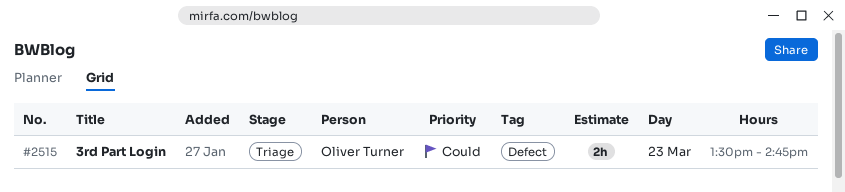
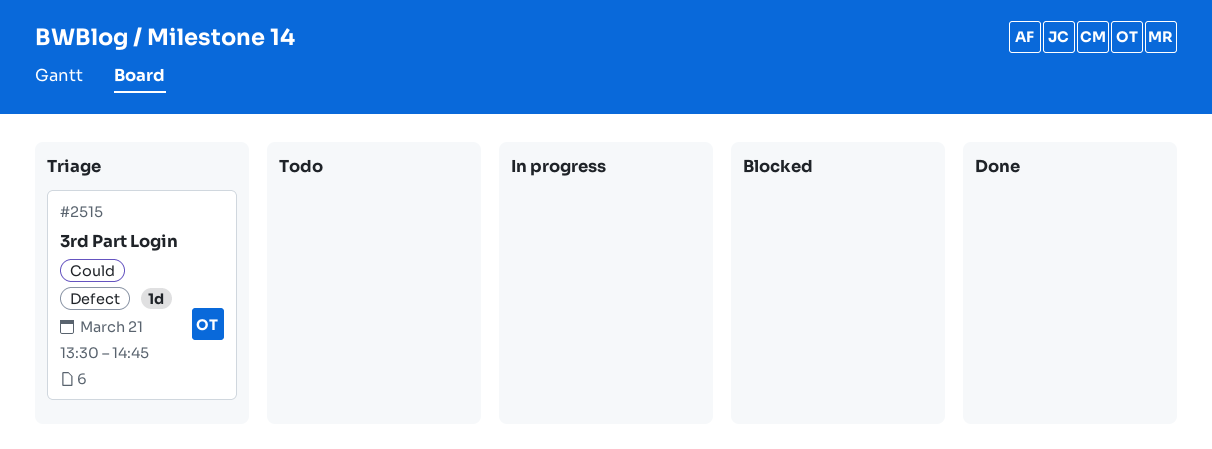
#2515, estimate: 2h -> 1d
#2515, day: Mar 23 -> Mar 21

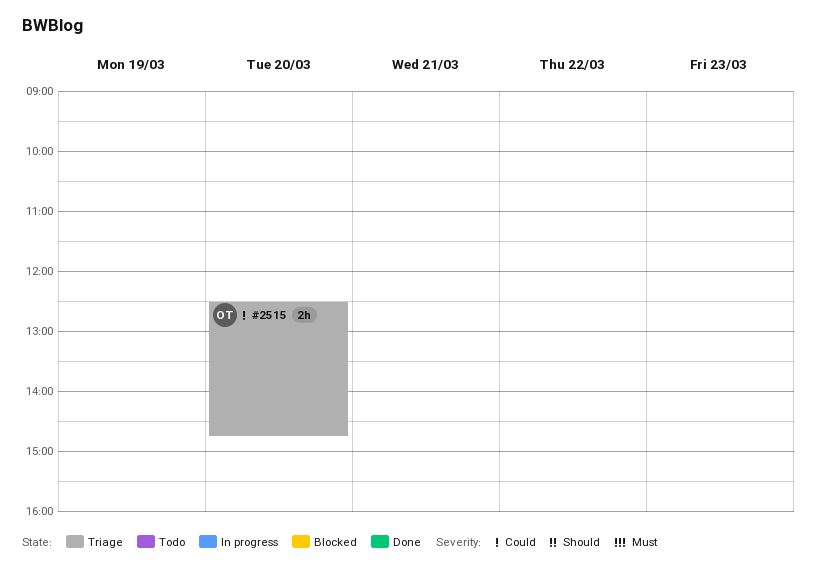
#2515, estimate: 1d -> 2h
#2515, day: Mar 21 -> Mar 20
#2515, begins: 13:30 -> 12:30

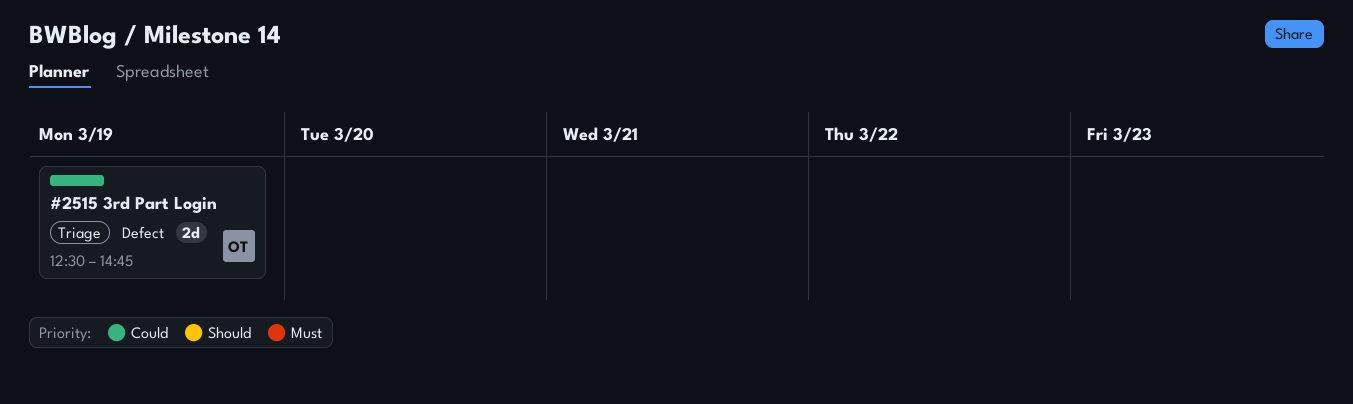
#2515, estimate: 2h -> 2d
#2515, day: Mar 20 -> Mar 19

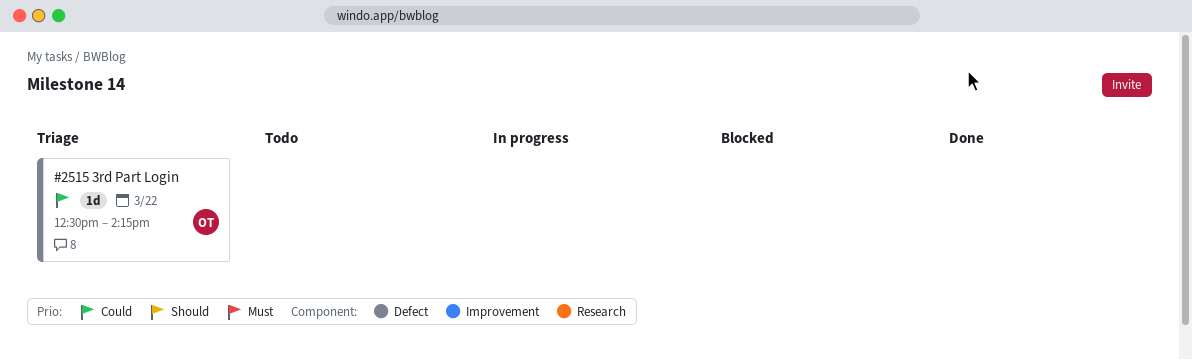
#2515, estimate: 2d -> 1d
#2515, day: Mar 19 -> Mar 22
#2515, ends: 14:45 -> 14:15

